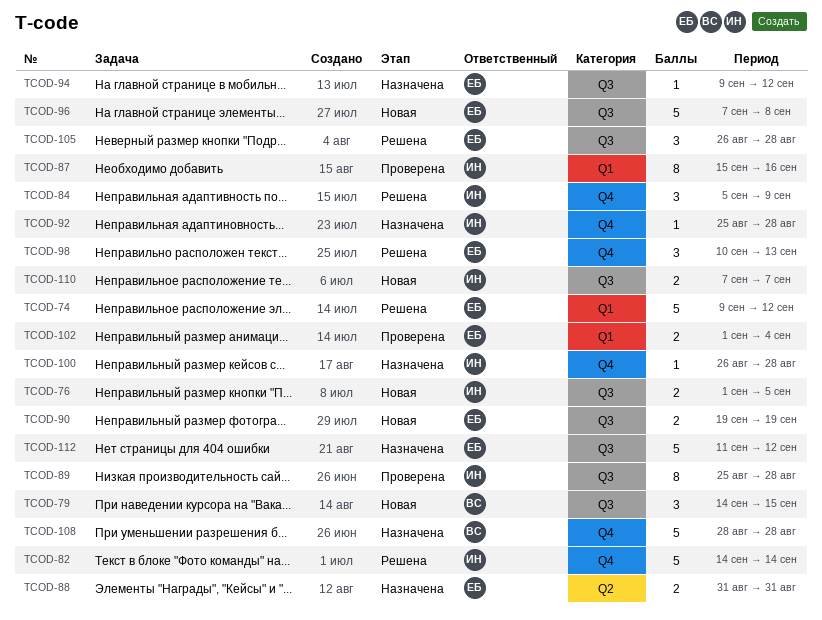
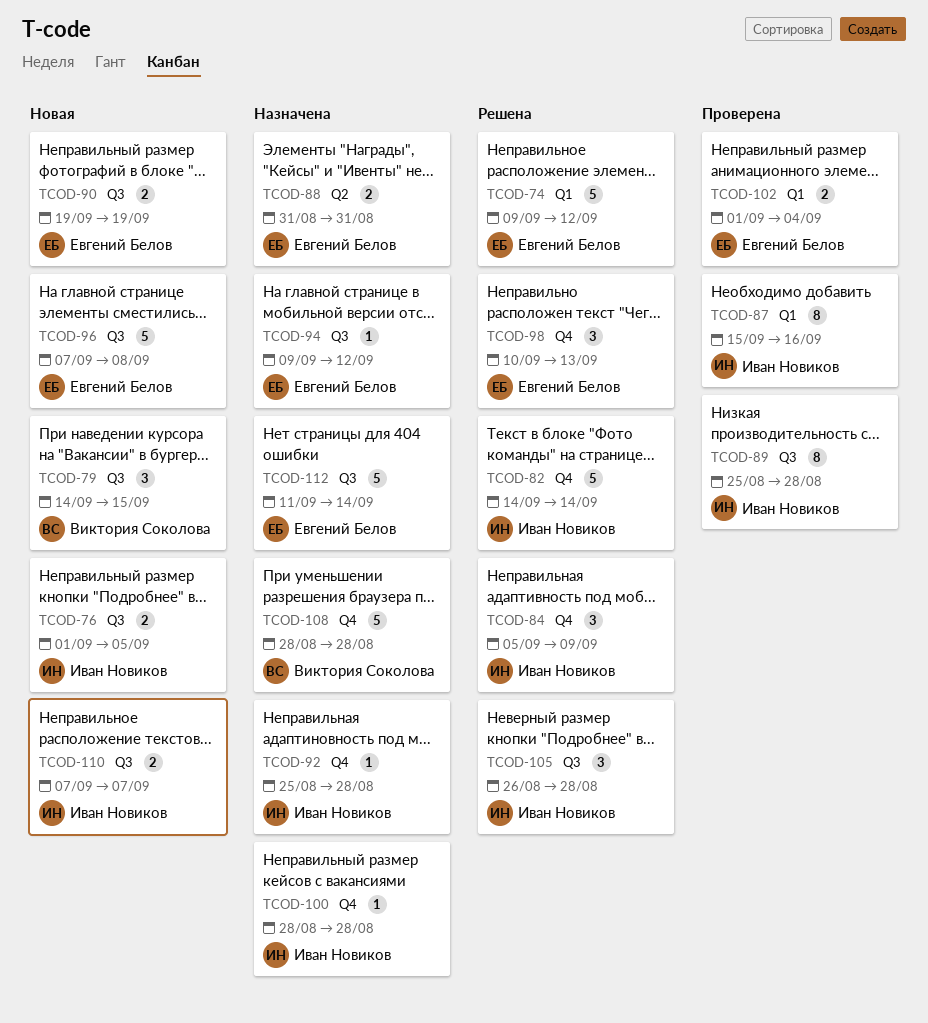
TCOD-100, start: Aug 26 -> Aug 28
TCOD-105, owner: Евгений Белов -> Иван Новиков
TCOD-112, due: Sep 12 -> Sep 14

